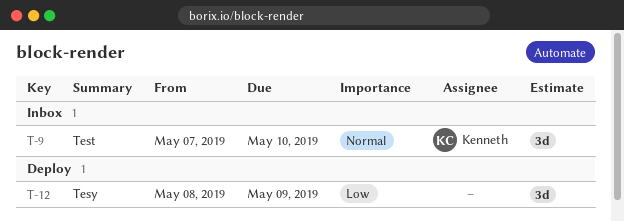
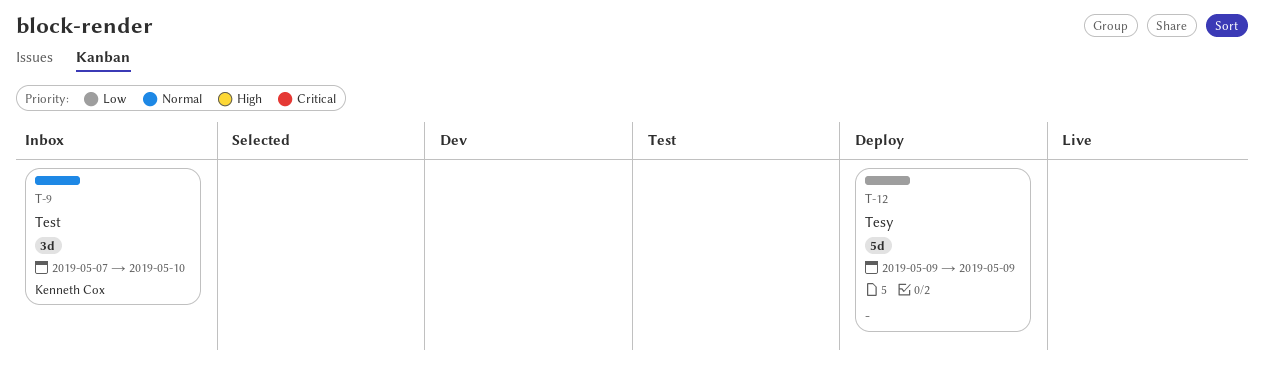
T-12, estimate: 3d -> 5d
T-12, start: May 8 -> May 9

